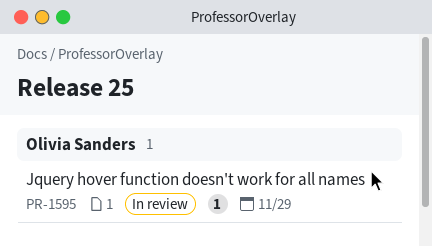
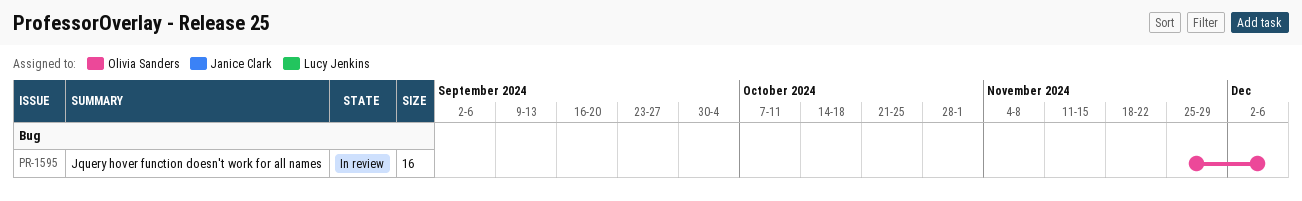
PR-1595, estimate: 1 -> 16
PR-1595, due: Nov 29 -> Dec 6

